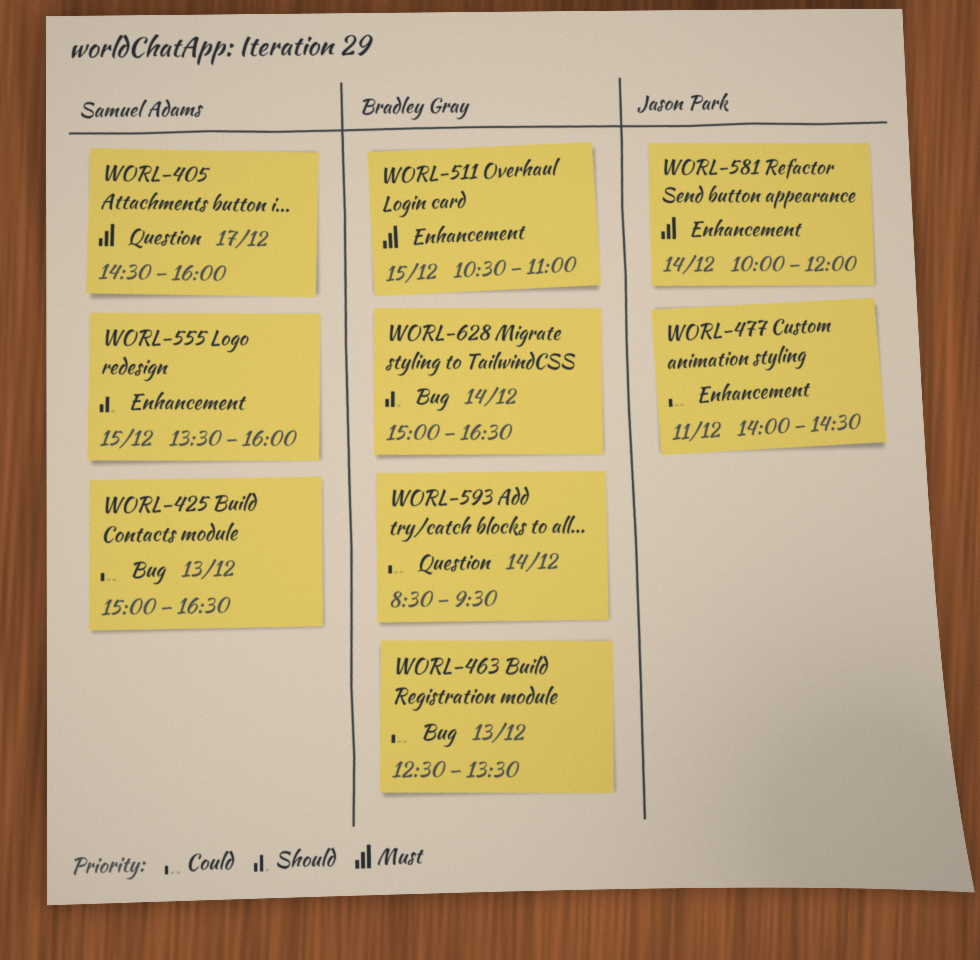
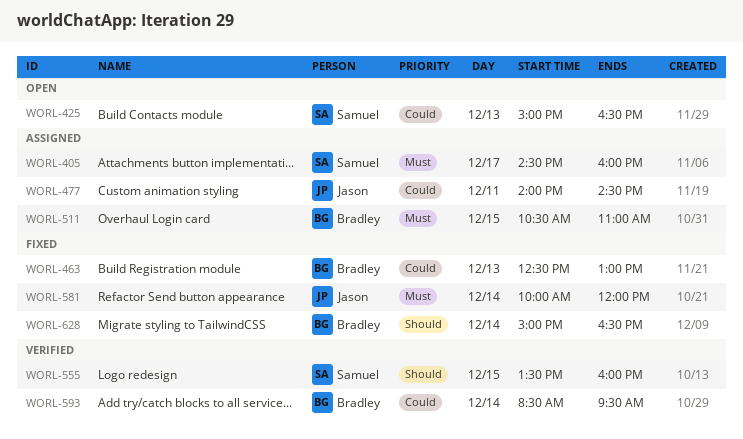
WORL-463, ends: 13:30 -> 13:00

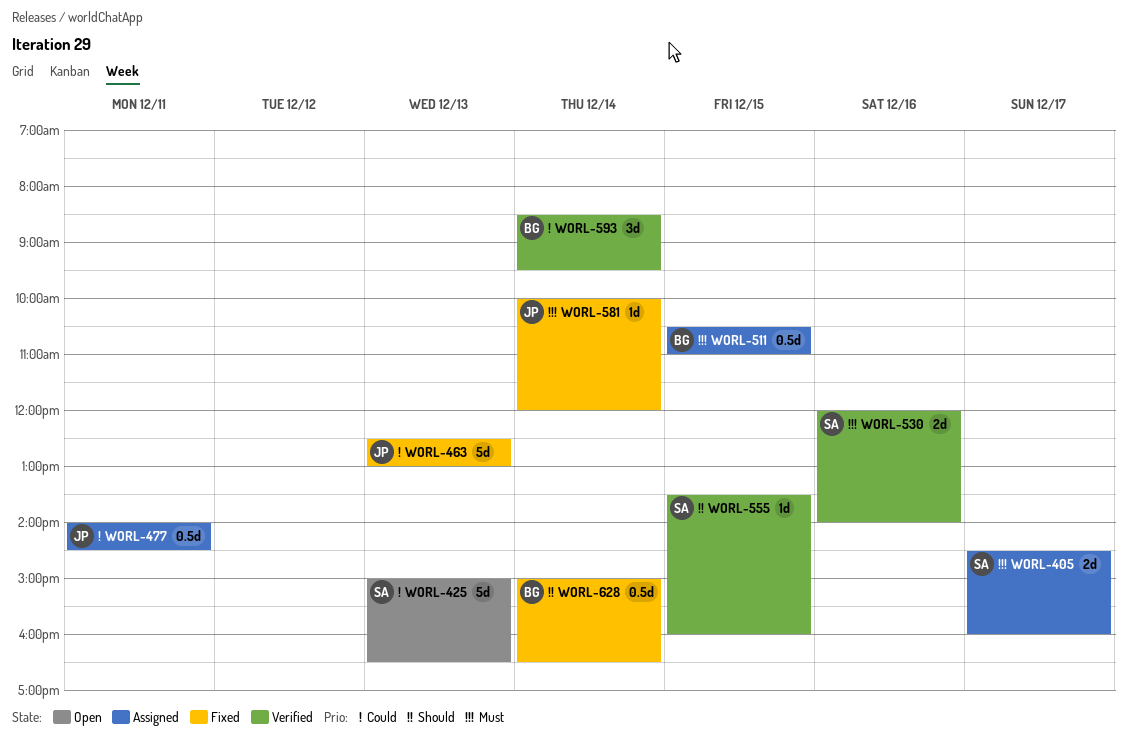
WORL-463, owner: Bradley -> Jason
WORL-530: none -> present

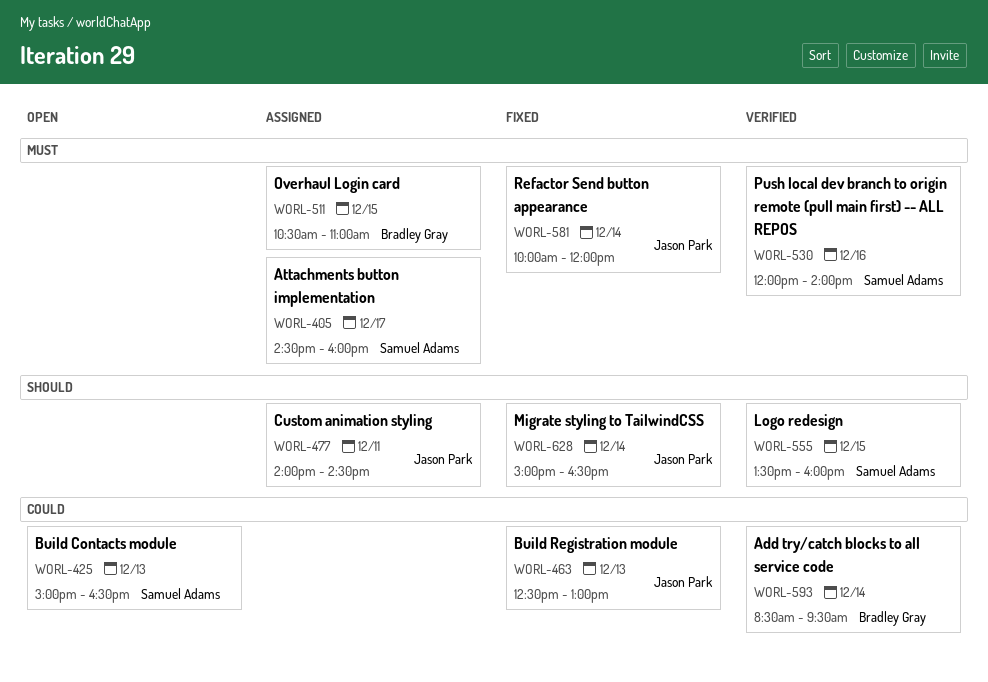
WORL-477, priority: Could -> Should
WORL-628, owner: Bradley Gray -> Jason Park

